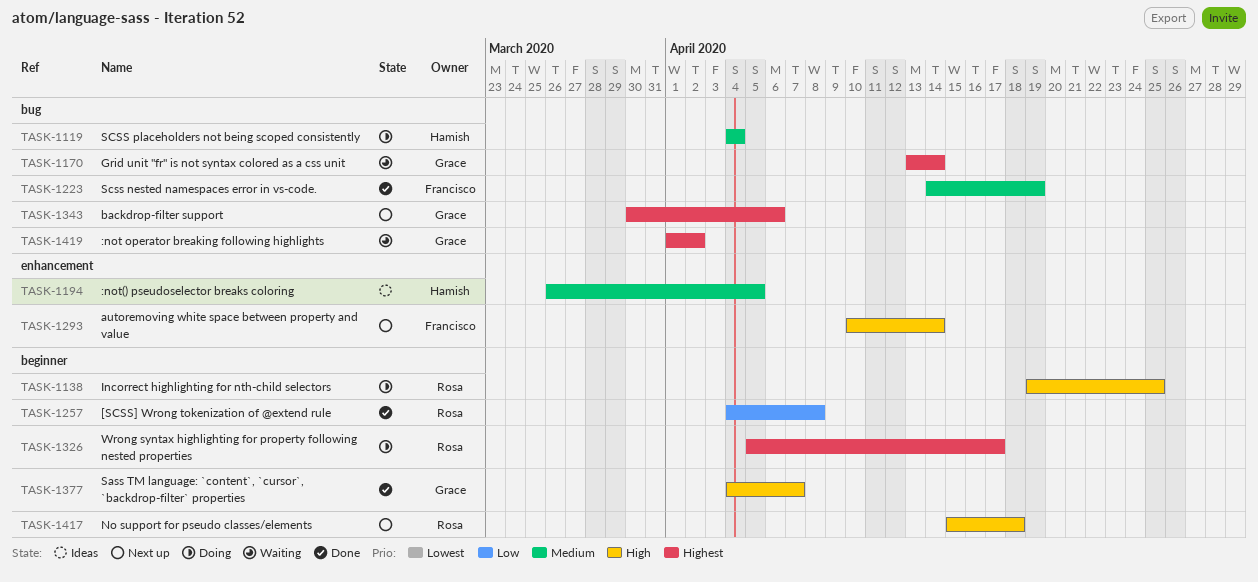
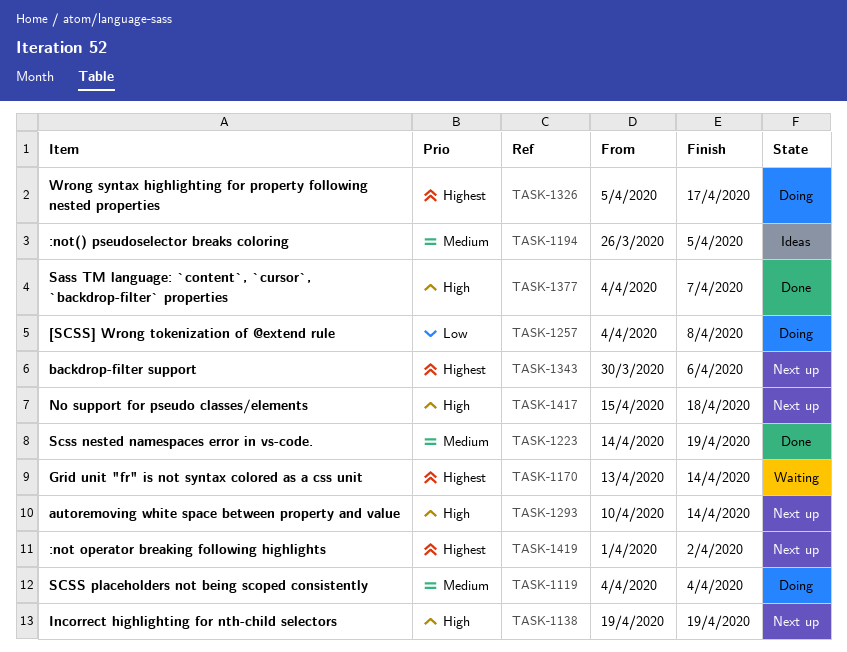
TASK-1138, status: Doing -> Next up
TASK-1138, due: Apr 25 -> Apr 19
TASK-1257, status: Done -> Doing
TASK-1419, status: Waiting -> Next up

